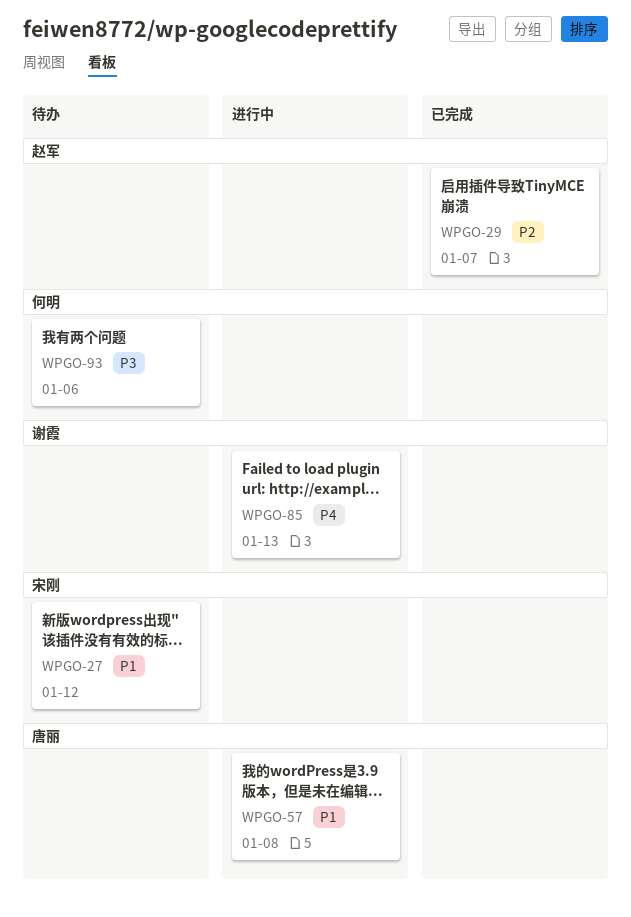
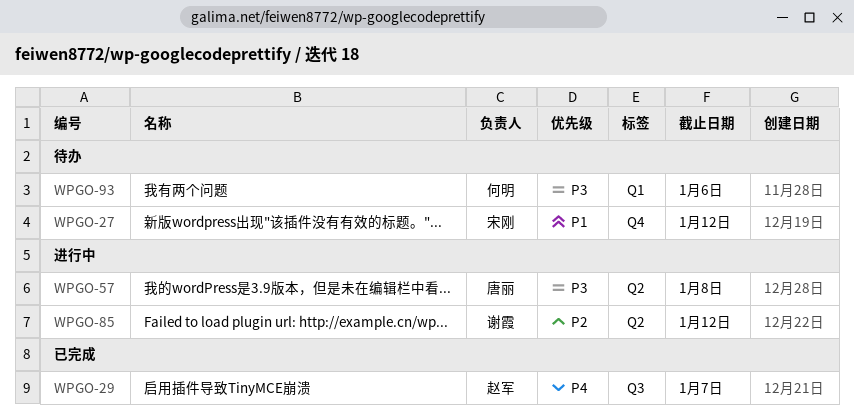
WPGO-29, priority: P2 -> P4
WPGO-57, priority: P1 -> P3
WPGO-85, priority: P4 -> P2
WPGO-85, due: Jan 13 -> Jan 12

